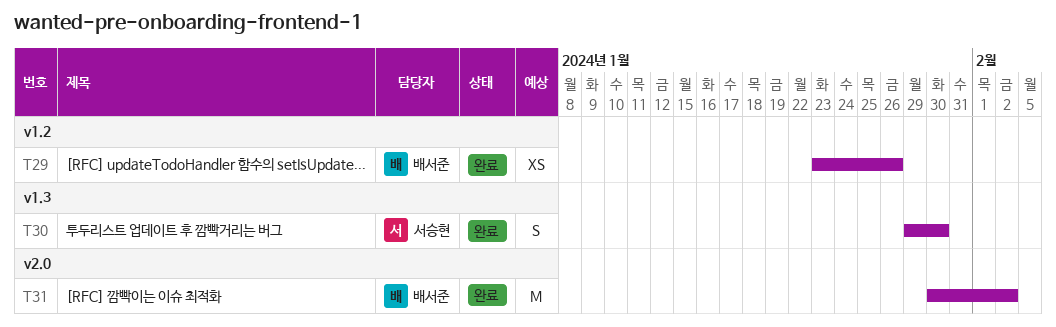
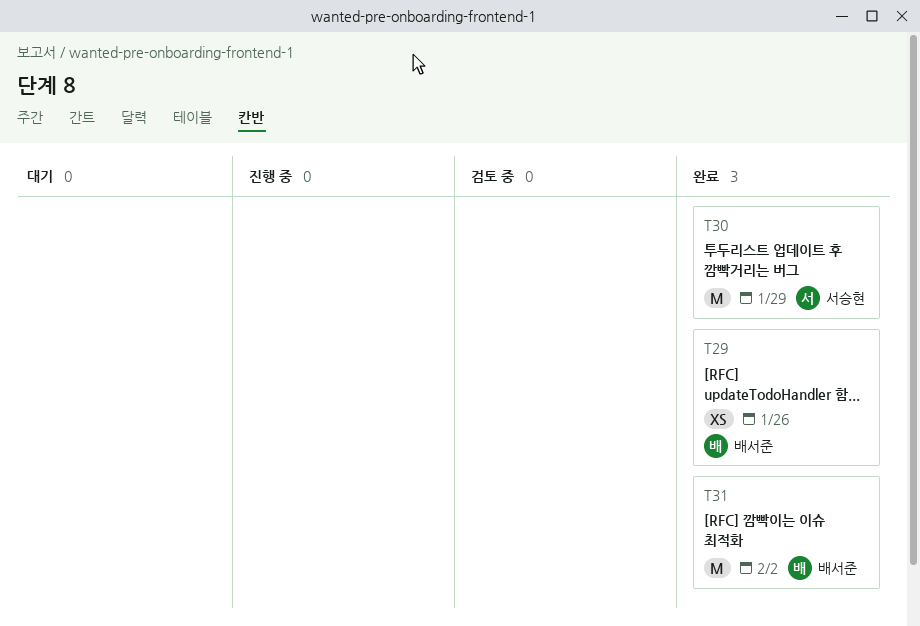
T30, estimate: S -> M
T30, due: Jan 30 -> Jan 29

